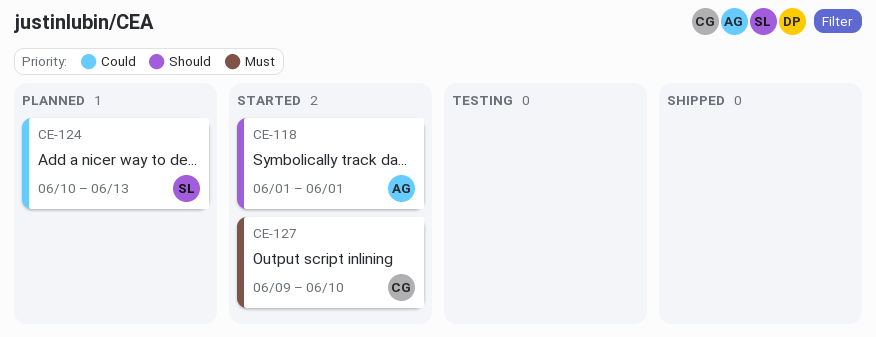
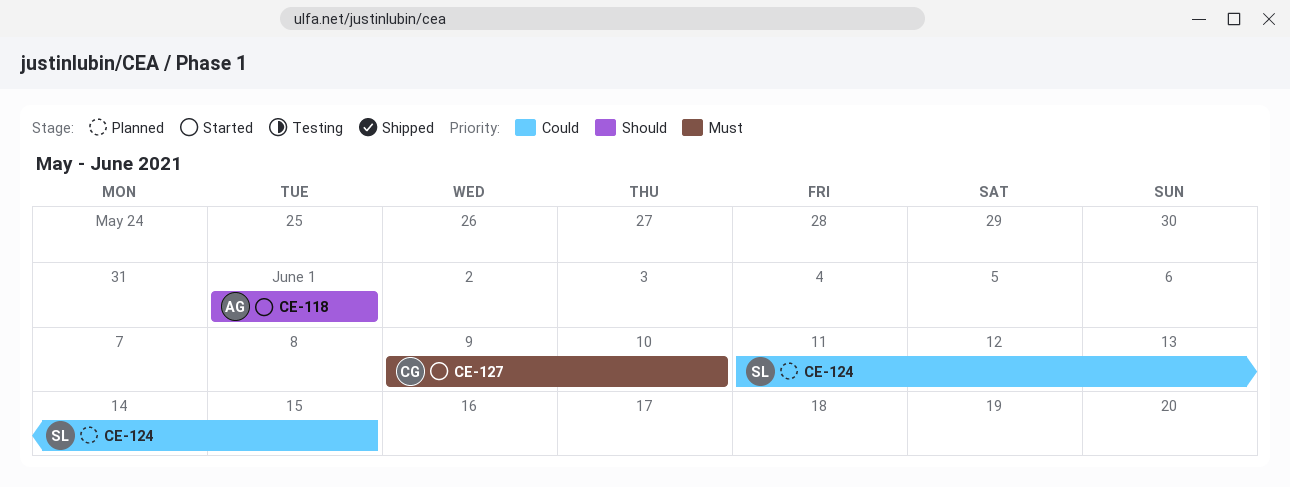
CE-124, start: Jun 10 -> Jun 11
CE-124, due: Jun 13 -> Jun 15

